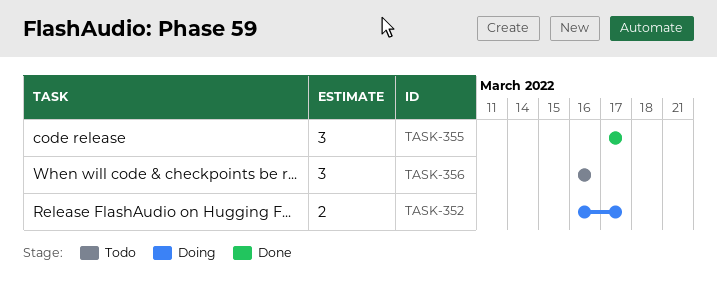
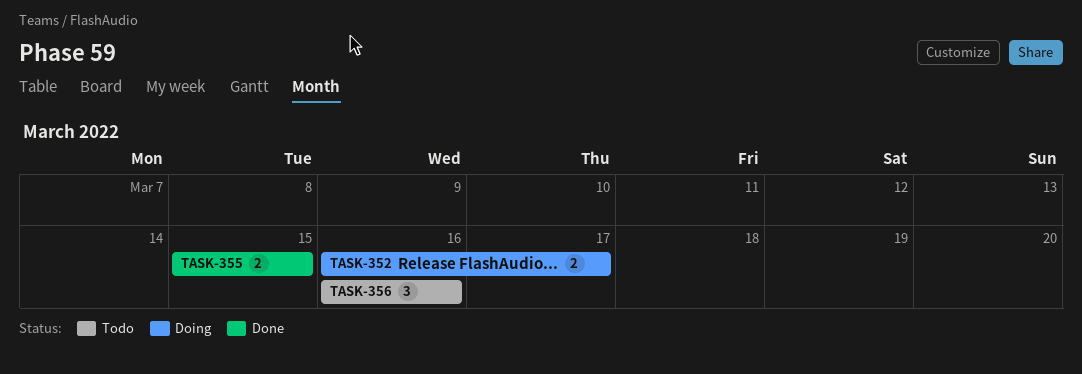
TASK-355, estimate: 3 -> 2
TASK-355, start: Mar 17 -> Mar 15
TASK-355, due: Mar 17 -> Mar 15

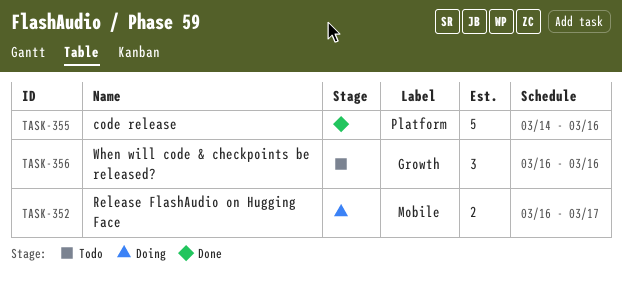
TASK-355, estimate: 2 -> 5
TASK-355, start: Mar 15 -> Mar 14
TASK-355, due: Mar 15 -> Mar 16

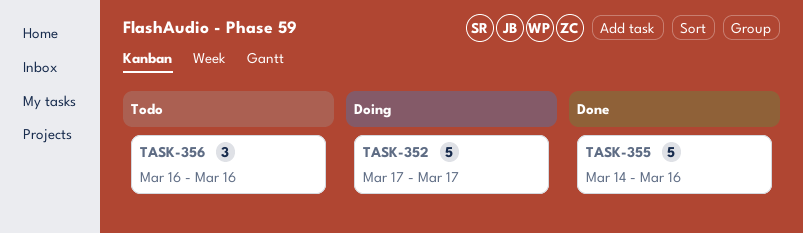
TASK-352, estimate: 2 -> 5
TASK-352, start: Mar 16 -> Mar 17

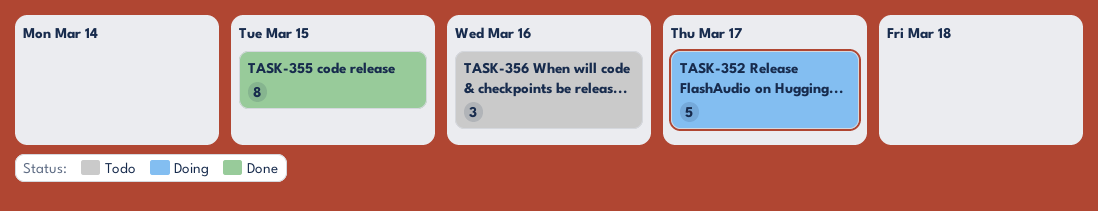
TASK-355, estimate: 5 -> 8
TASK-355, due: Mar 16 -> Mar 15

